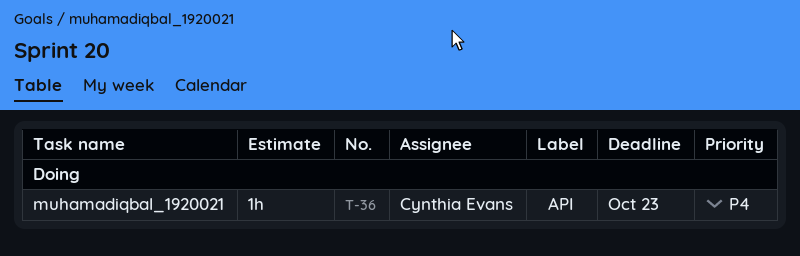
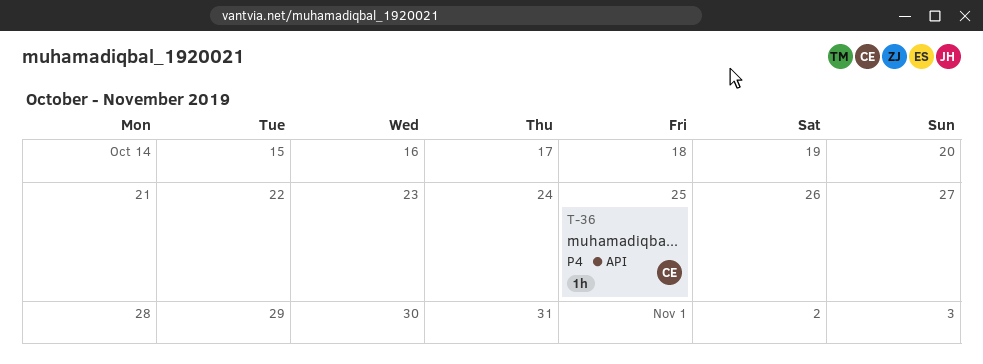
T-36, due: Oct 23 -> Oct 25

